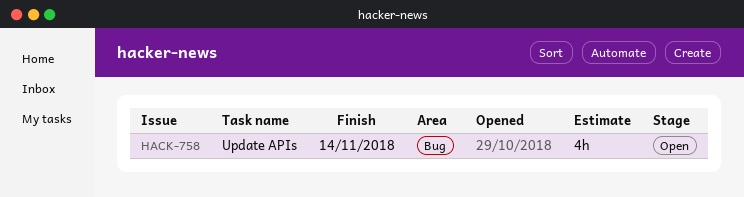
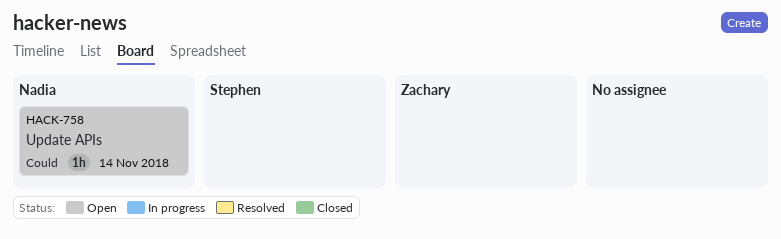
HACK-758, estimate: 4h -> 1h

